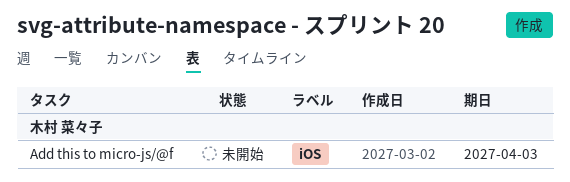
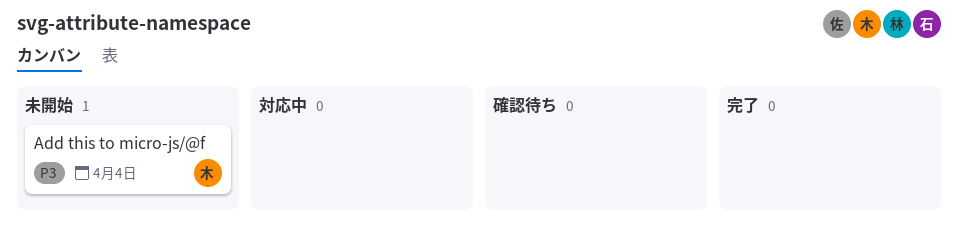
Add this to micro-js/@f, due: Apr 3 -> Apr 4

